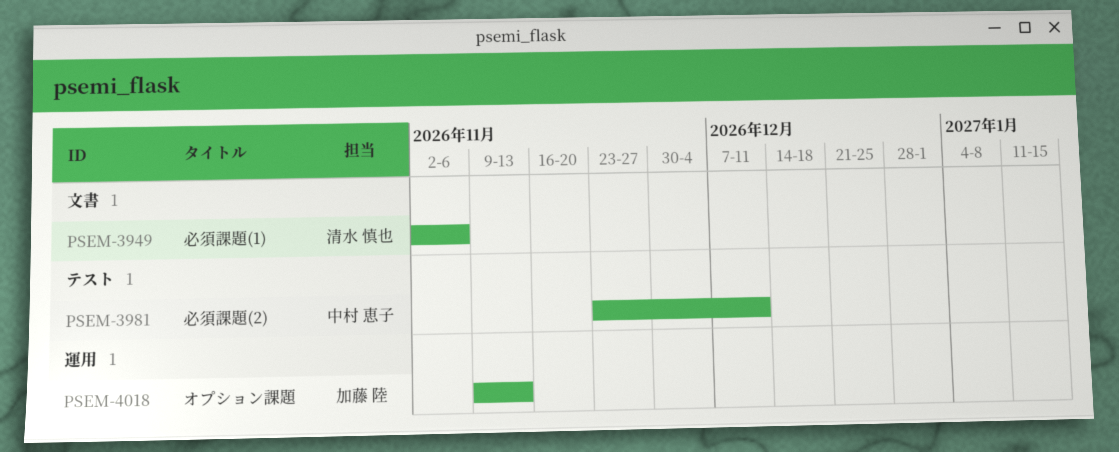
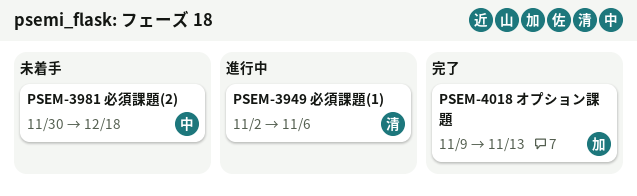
PSEM-3981, start: Nov 23 -> Nov 30
PSEM-3981, due: Dec 11 -> Dec 18

